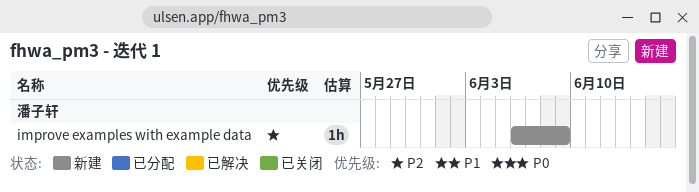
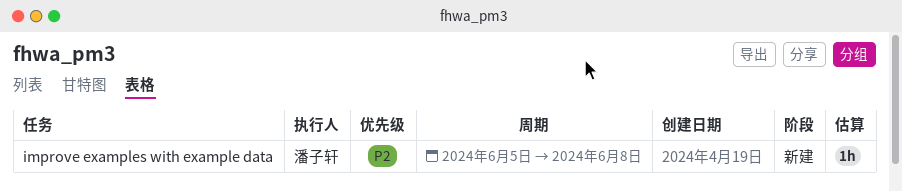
improve examples with example data, start: Jun 6 -> Jun 5
improve examples with example data, due: Jun 9 -> Jun 8

